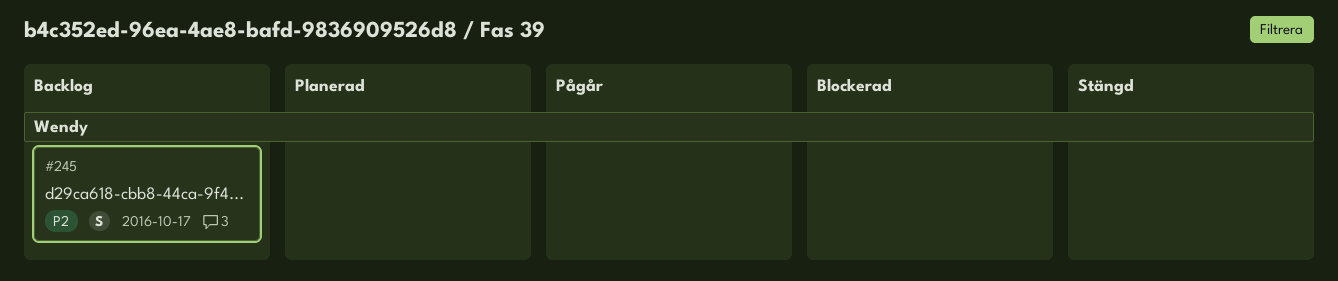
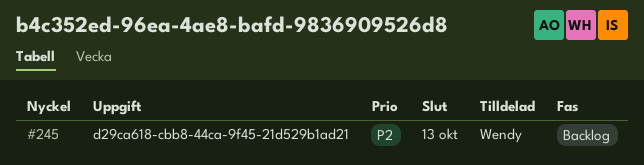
#245, due: Oct 17 -> Oct 13

